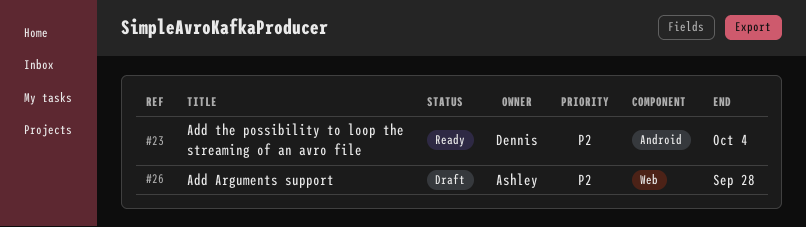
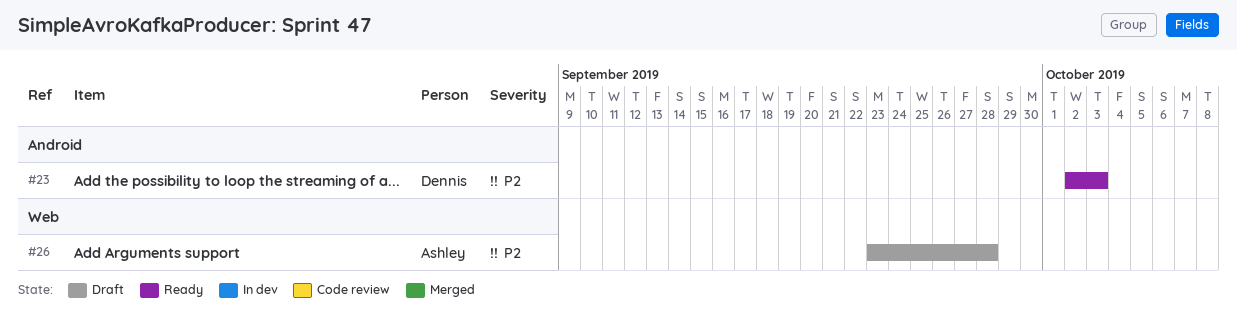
#23, due: Oct 4 -> Oct 3

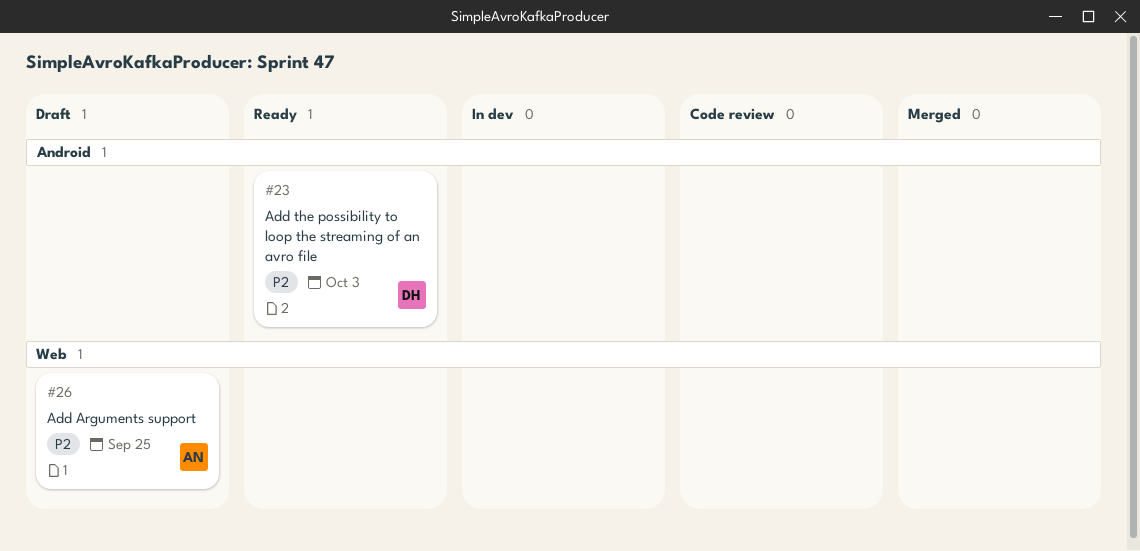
#26, due: Sep 28 -> Sep 25

